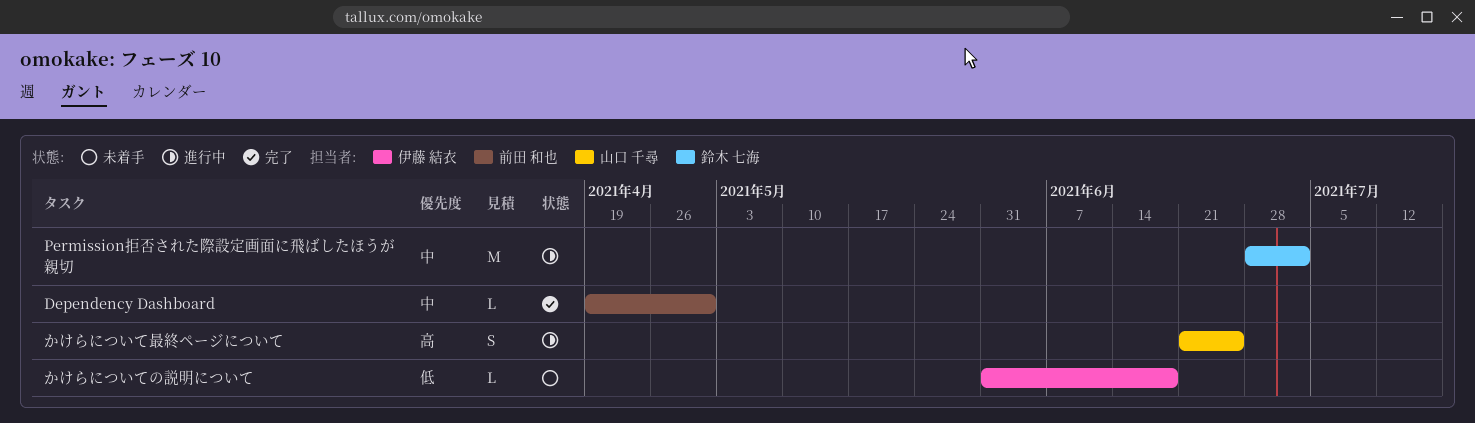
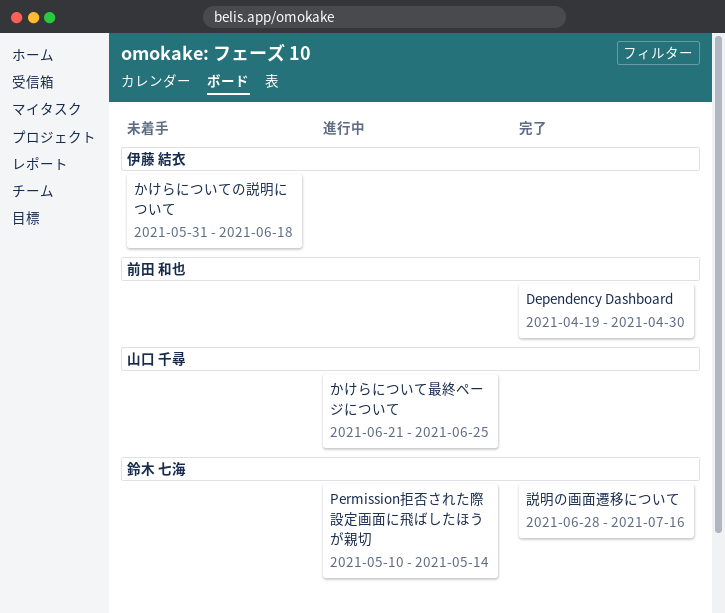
Permission拒否された際設定画面に飛ばしたほうが親切, start: Jun 28 -> May 10
Permission拒否された際設定画面に飛ばしたほうが親切, due: Jul 2 -> May 14
説明の画面遷移について: none -> present

